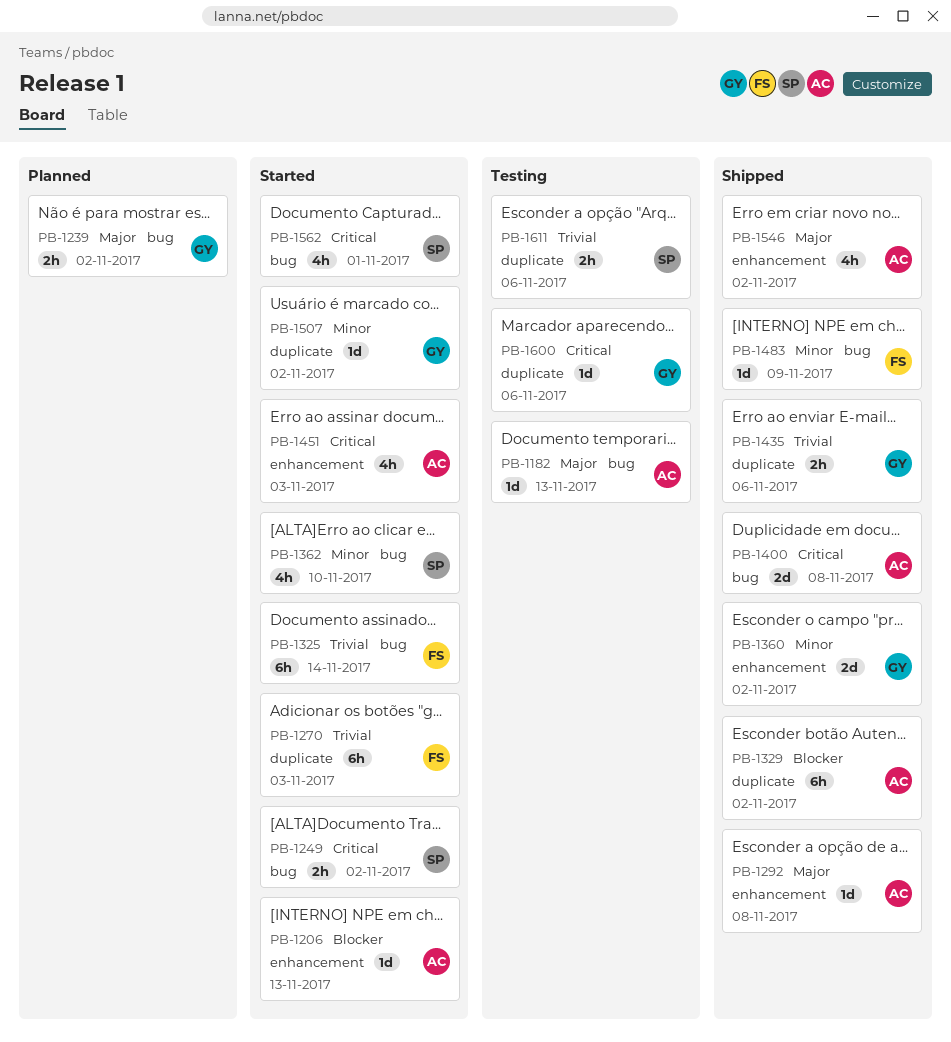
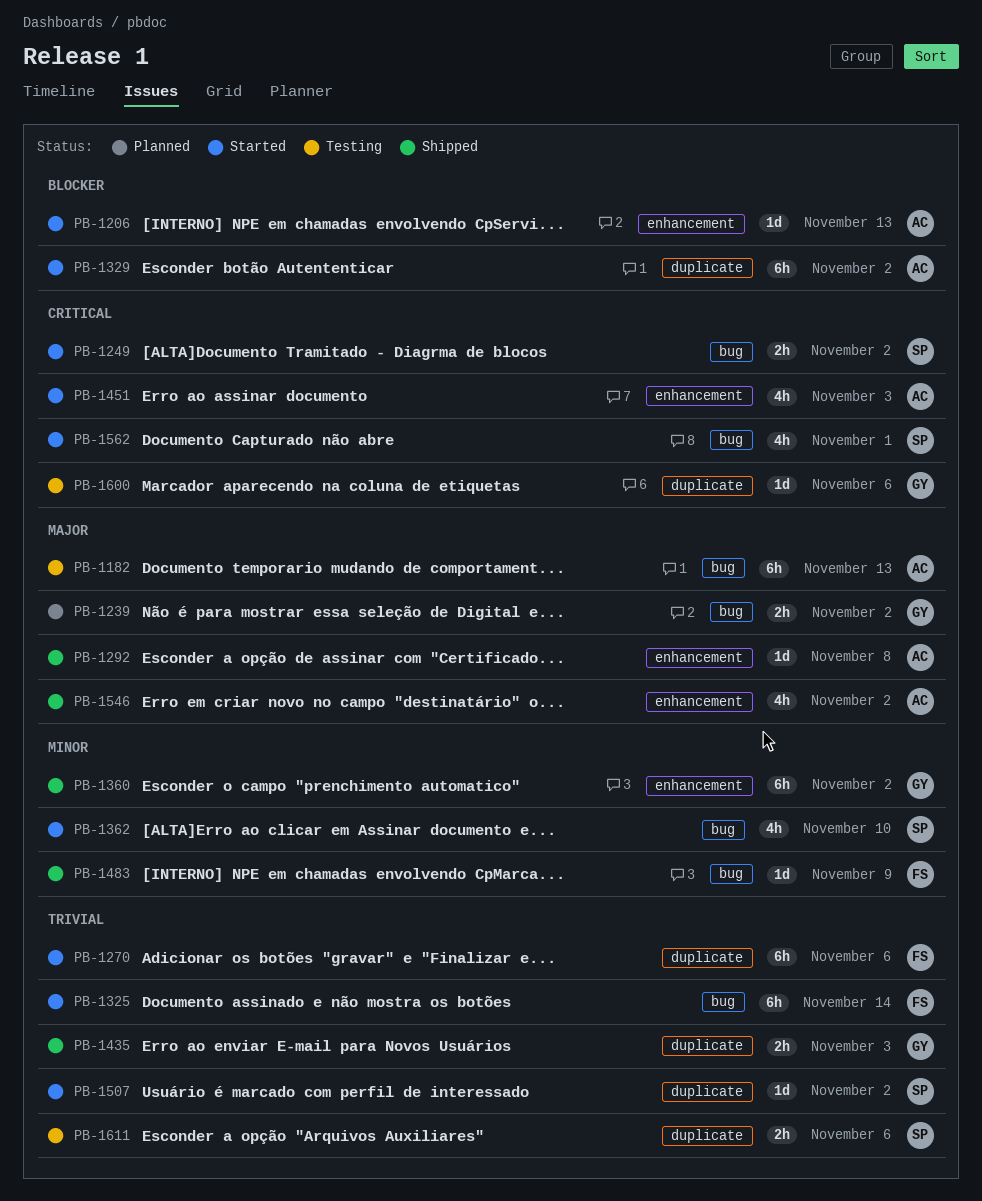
PB-1182, estimate: 1d -> 6h
PB-1270, due: Nov 3 -> Nov 6
PB-1329, status: Shipped -> Started
PB-1360, estimate: 2d -> 6h
PB-1400: present -> none
PB-1435, due: Nov 6 -> Nov 3
PB-1507, owner: GY -> SP
PB-1507, priority: Minor -> Trivial

